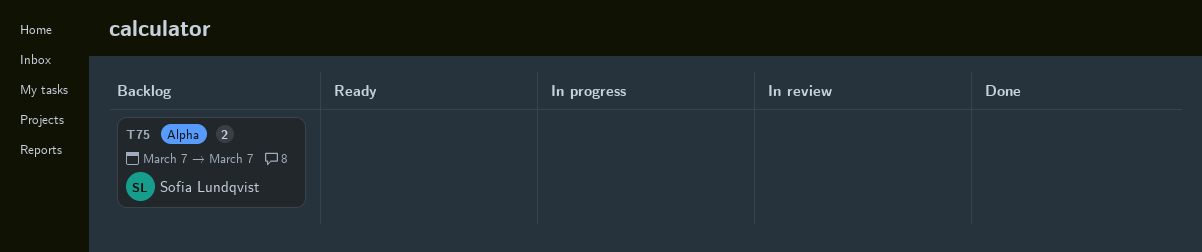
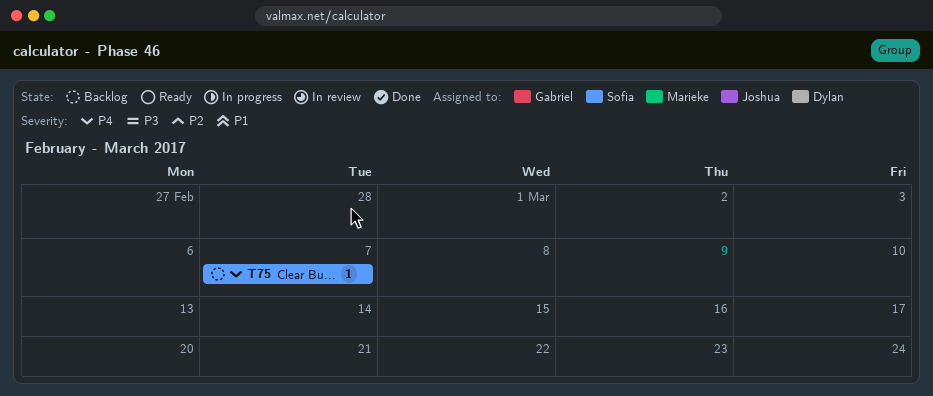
T75, estimate: 2 -> 1

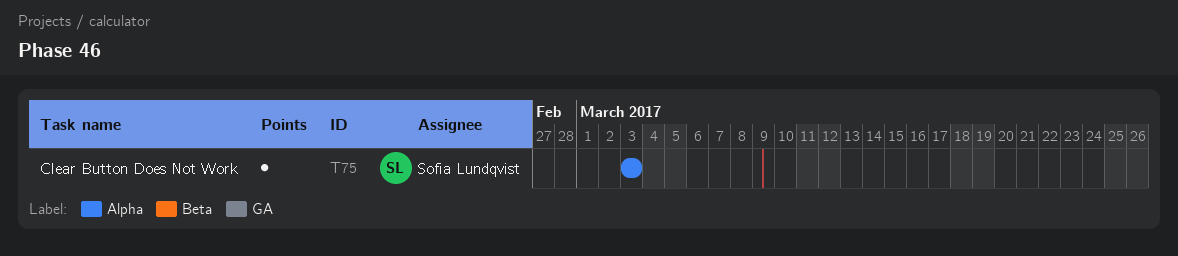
T75, start: Mar 7 -> Mar 3
T75, due: Mar 7 -> Mar 3

